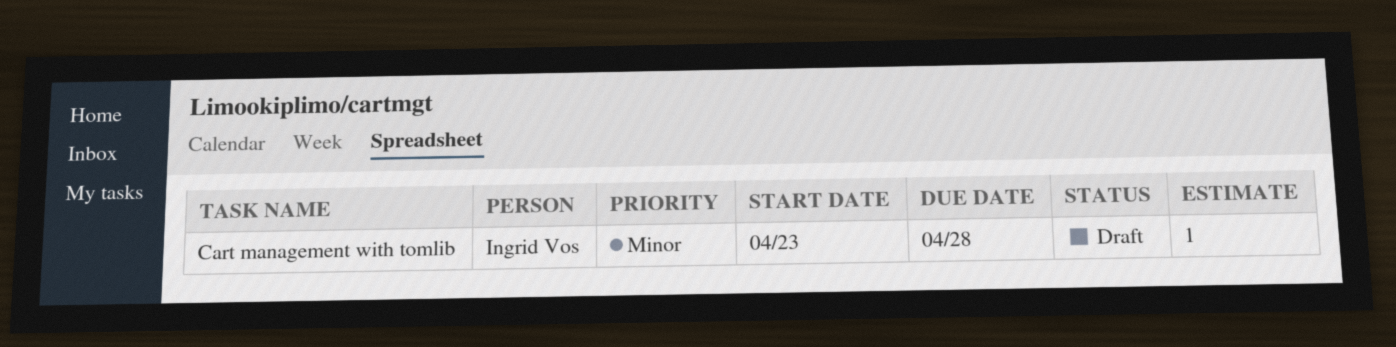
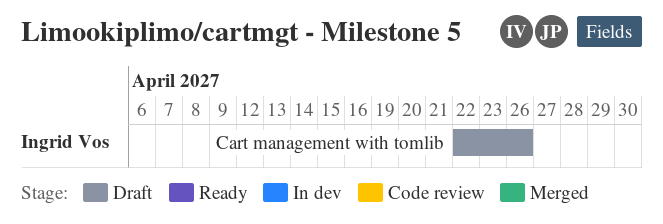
Cart management with tomlib, start: Apr 23 -> Apr 22
Cart management with tomlib, due: Apr 28 -> Apr 26

